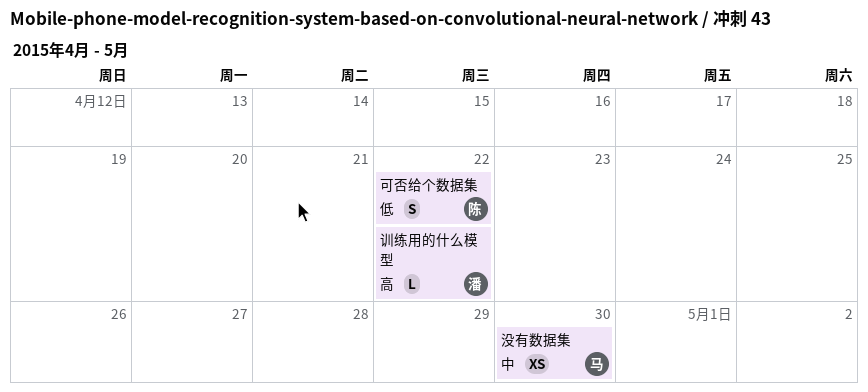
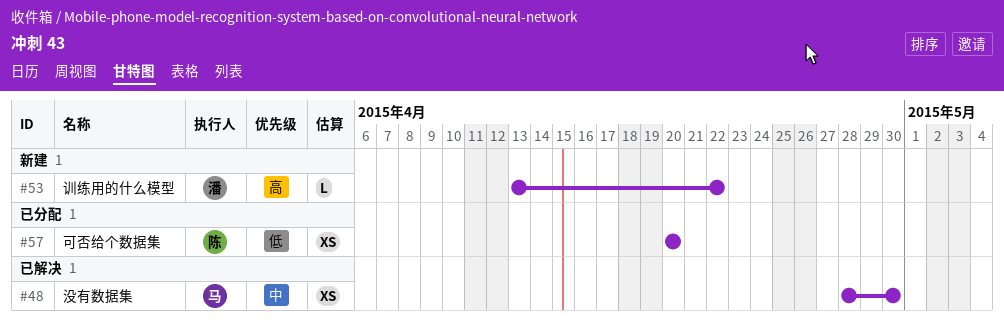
可否给个数据集, estimate: S -> XS
可否给个数据集, due: Apr 22 -> Apr 20

